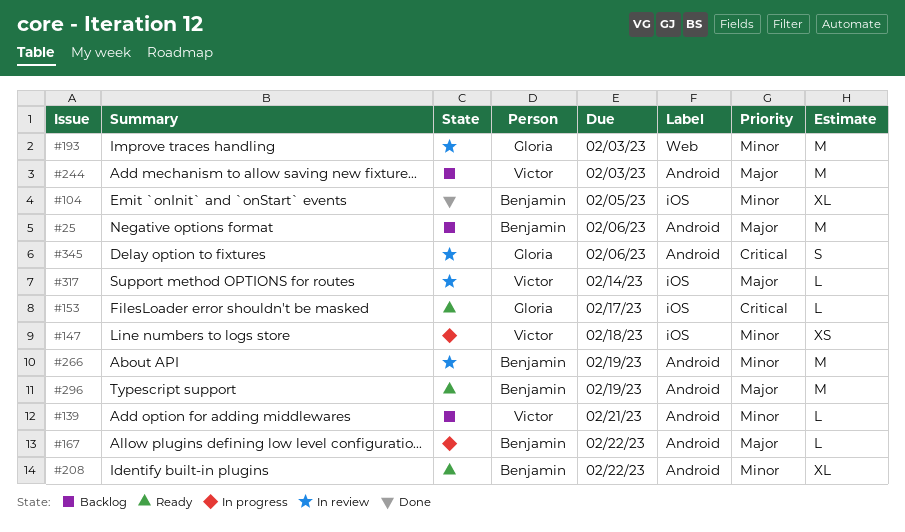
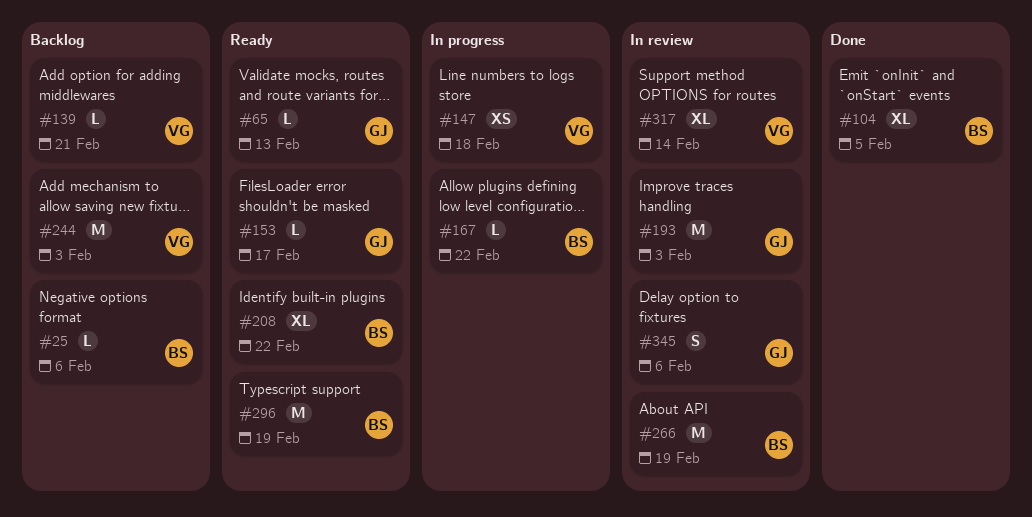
#25, estimate: M -> L
#65: none -> present
#317, estimate: L -> XL

